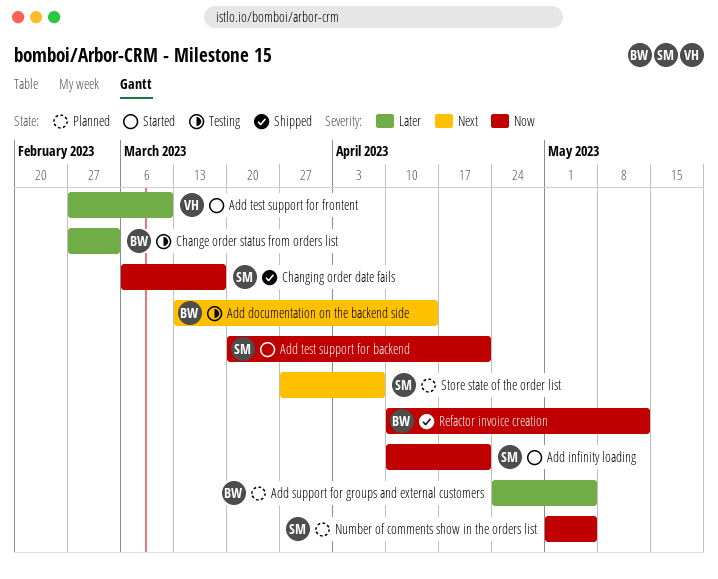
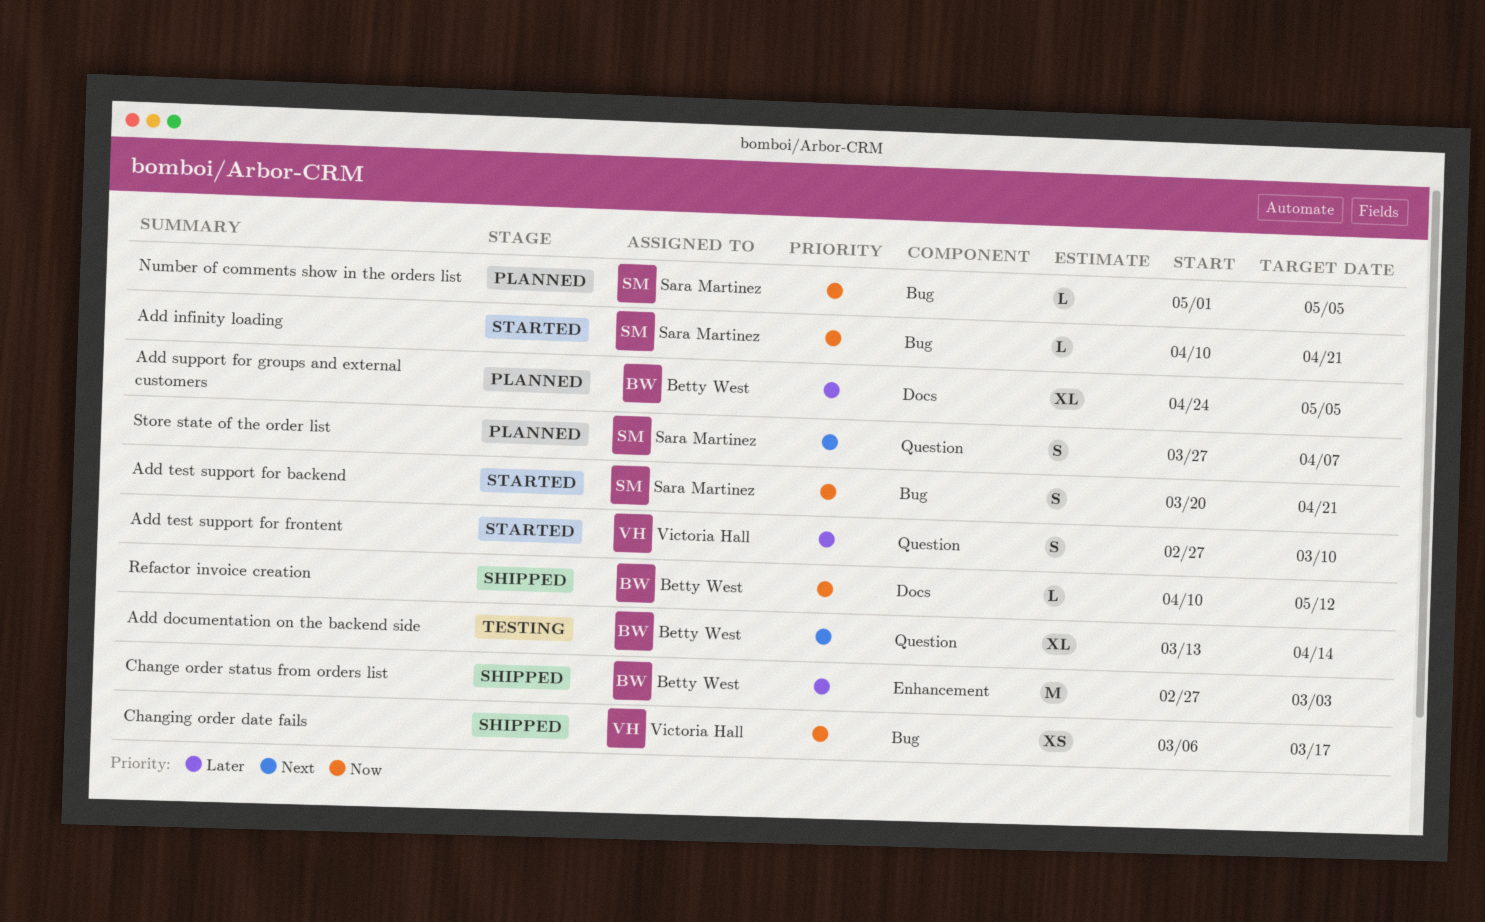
Change order status from orders list, status: Testing -> Shipped
Changing order date fails, owner: Sara Martinez -> Victoria Hall

